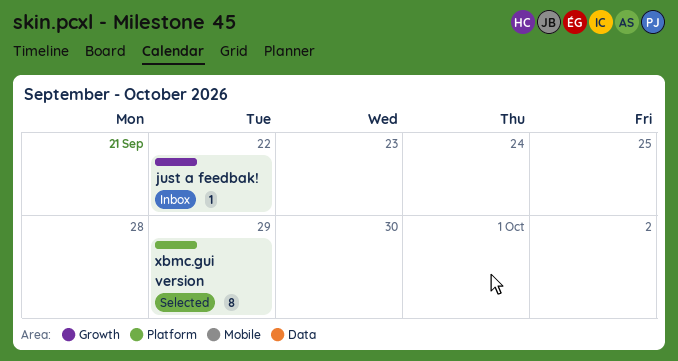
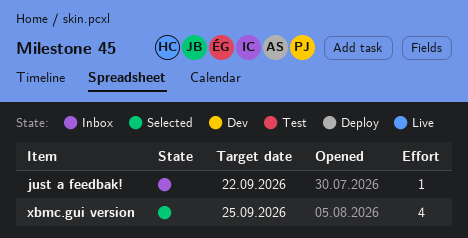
xbmc.gui version, estimate: 8 -> 4
xbmc.gui version, due: Sep 29 -> Sep 25

